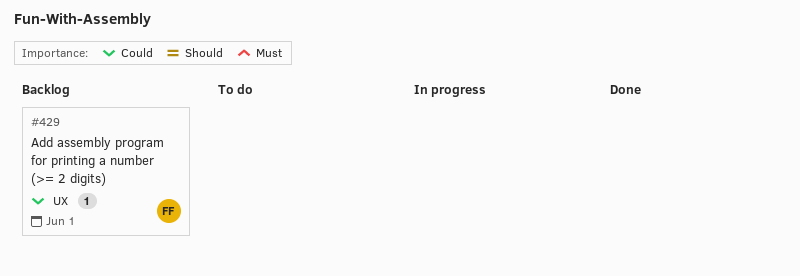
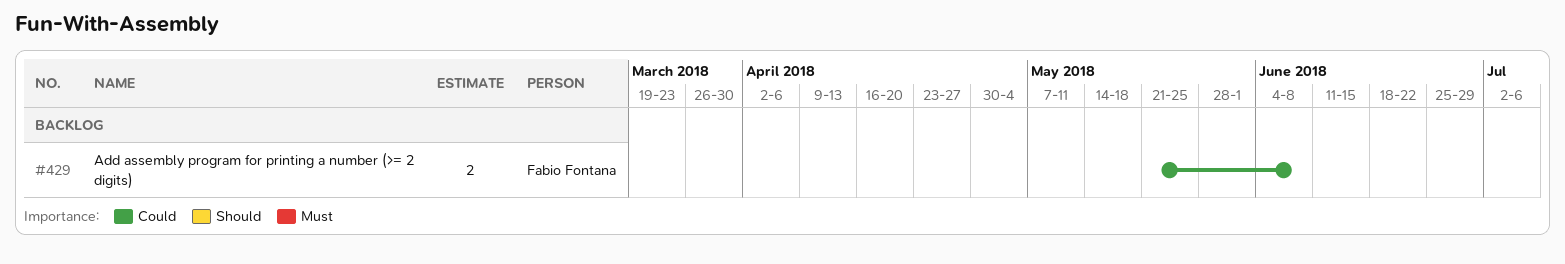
#429, estimate: 1 -> 2
#429, due: Jun 1 -> Jun 8

